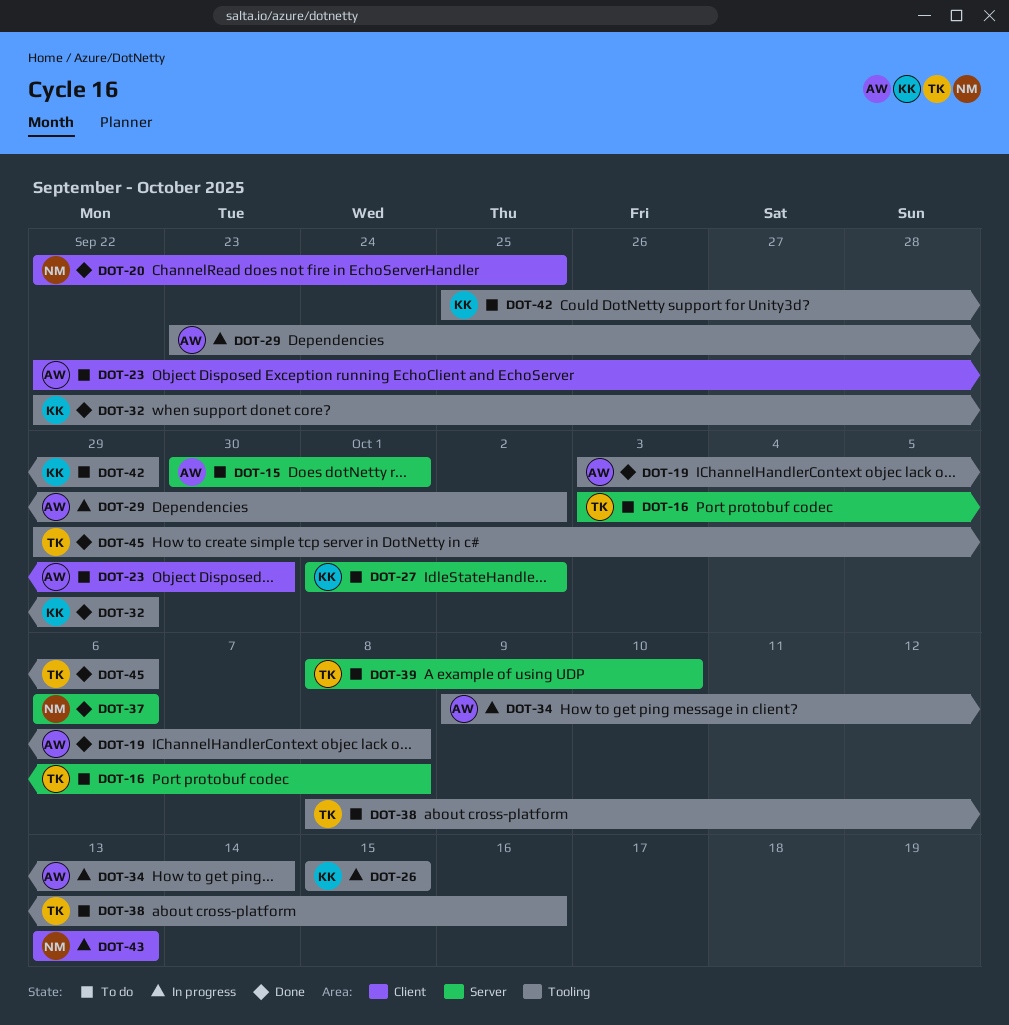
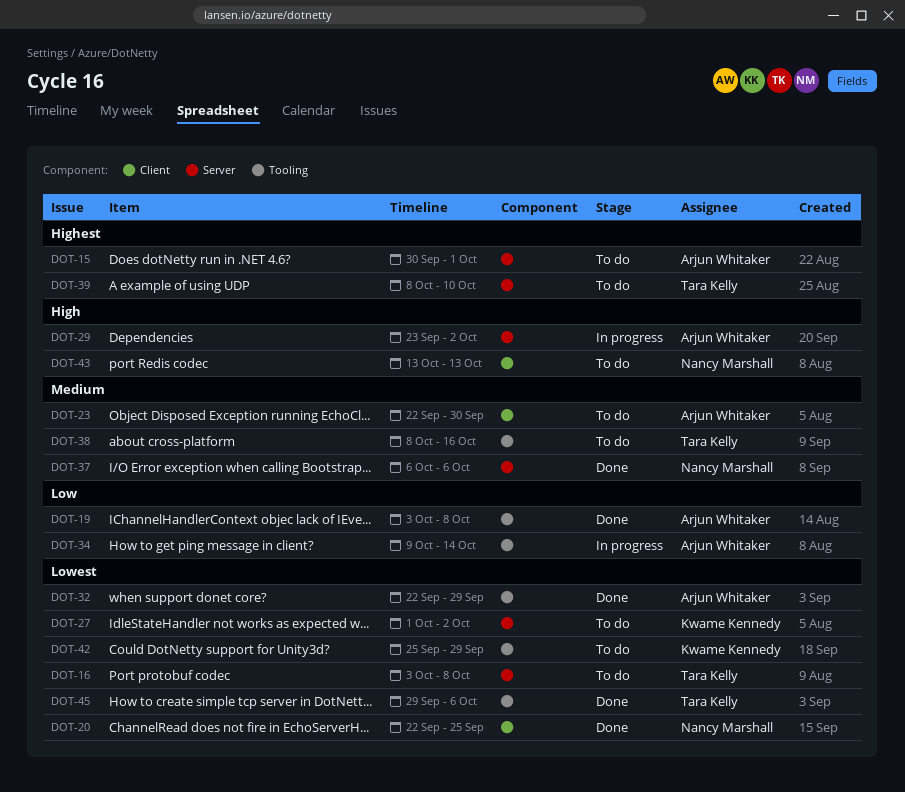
DOT-26: present -> none
DOT-29, label: Tooling -> Server
DOT-32, owner: Kwame Kennedy -> Arjun Whitaker
DOT-43, status: In progress -> To do

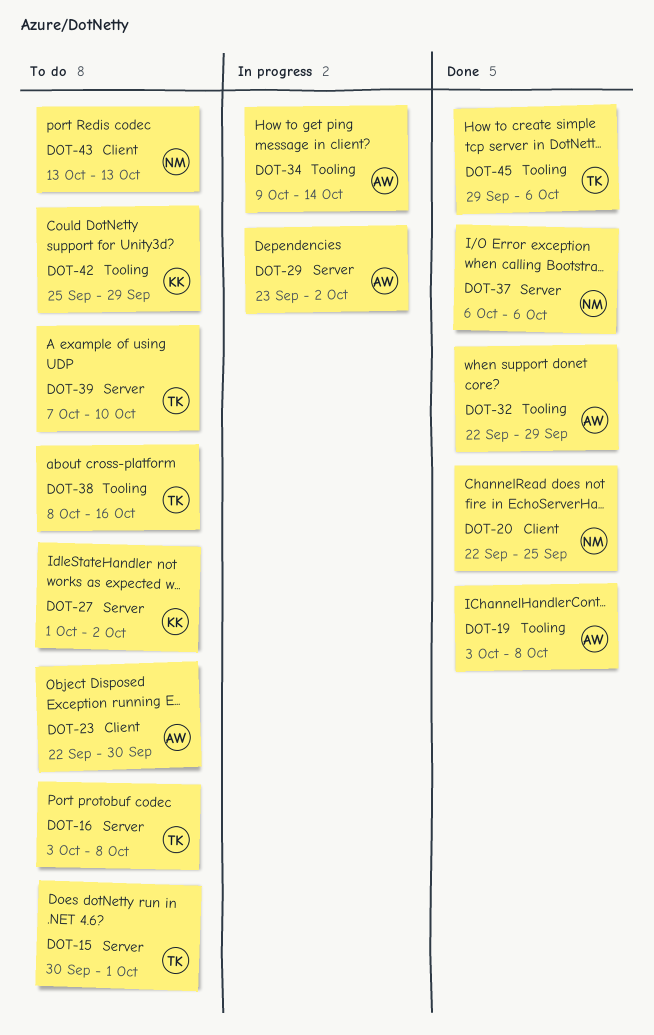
DOT-15, owner: Arjun Whitaker -> Tara Kelly
DOT-39, start: Oct 8 -> Oct 7

